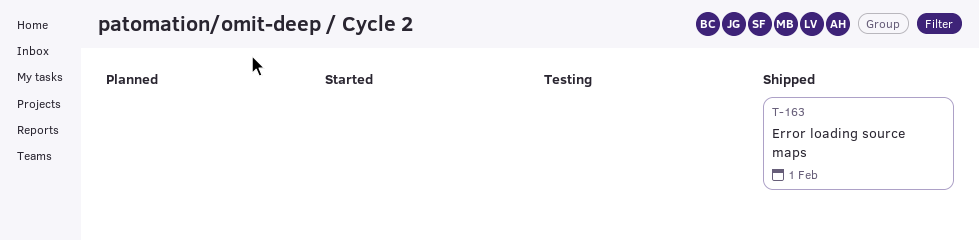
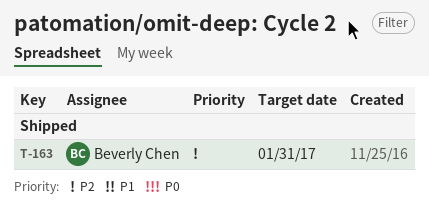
T-163, due: Feb 1 -> Jan 31

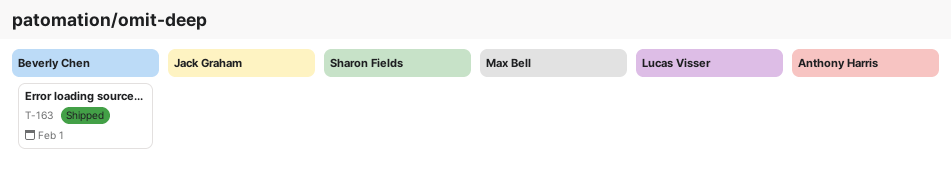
T-163, due: Jan 31 -> Feb 1

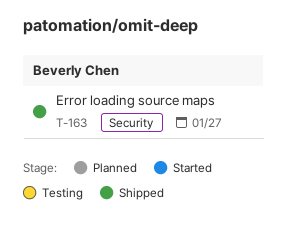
T-163, due: Feb 1 -> Jan 27

